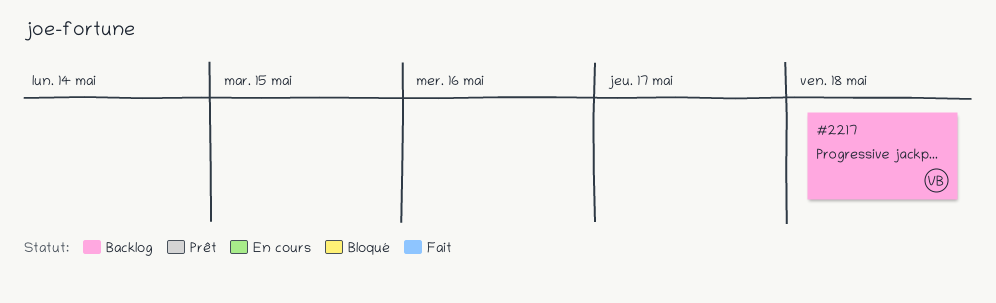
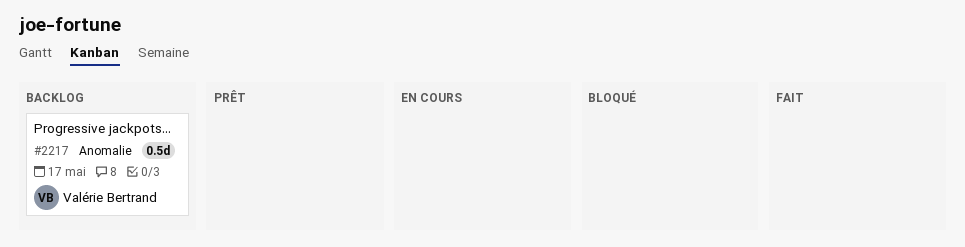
#2217, due: May 18 -> May 17

